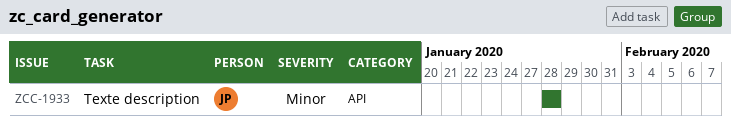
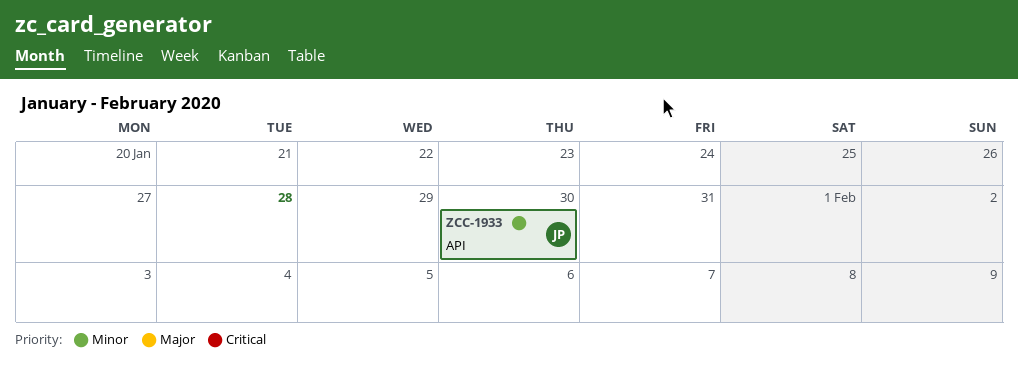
ZCC-1933, due: Jan 28 -> Jan 30

